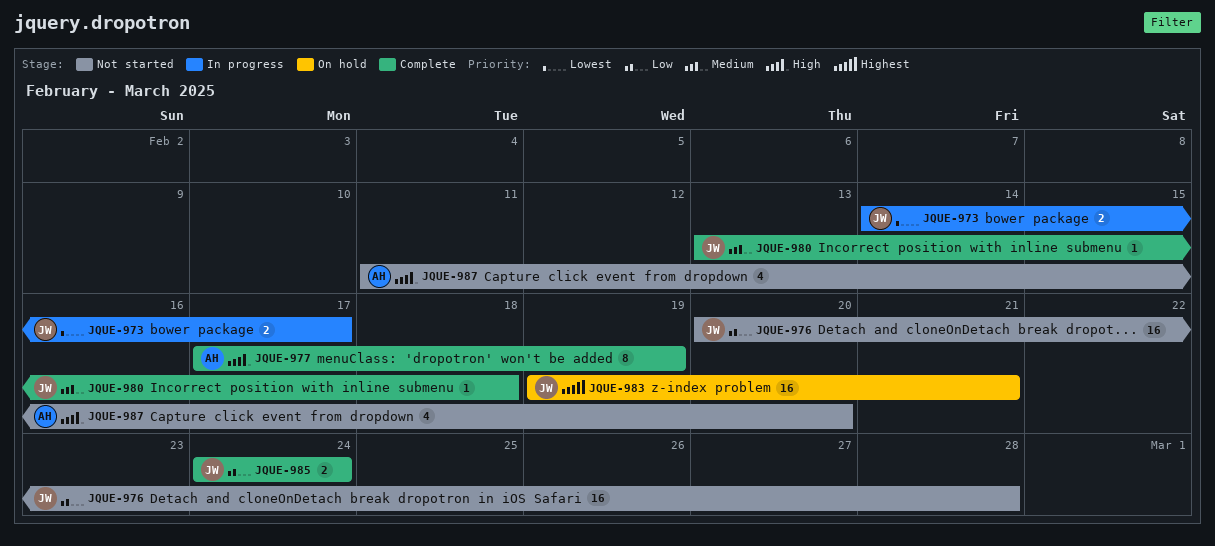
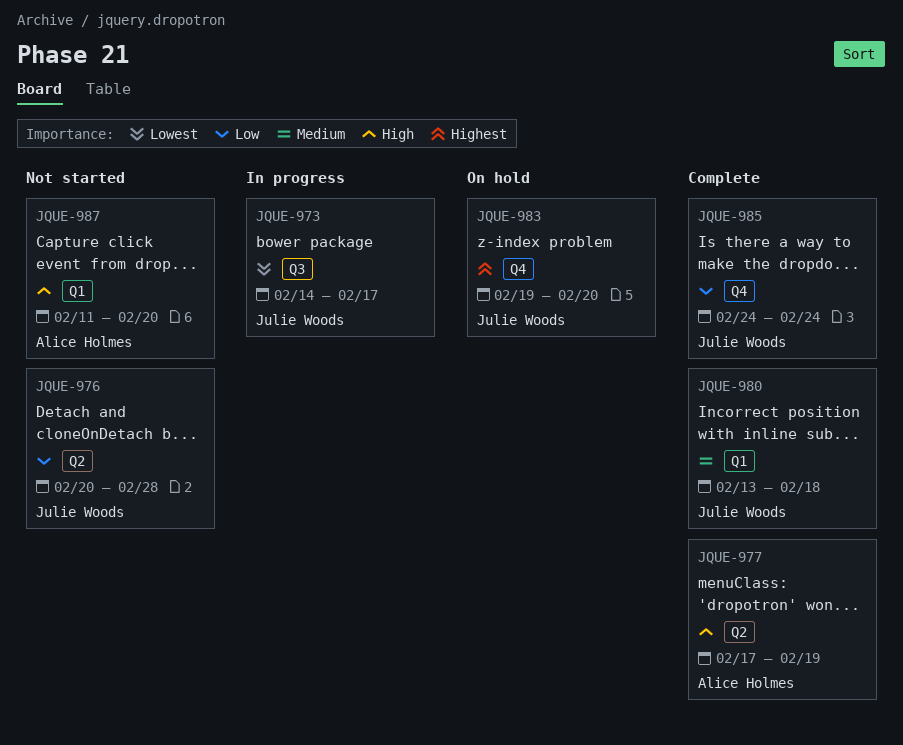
JQUE-983, due: Feb 21 -> Feb 20

